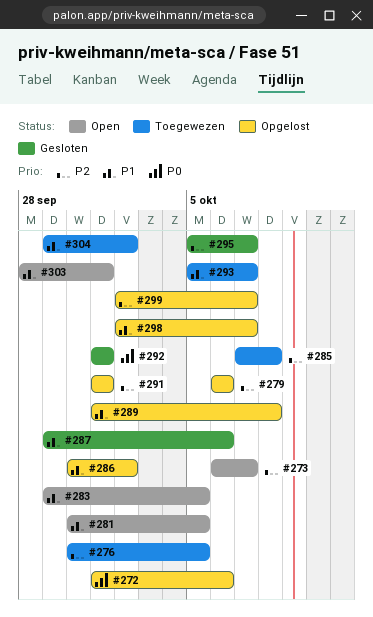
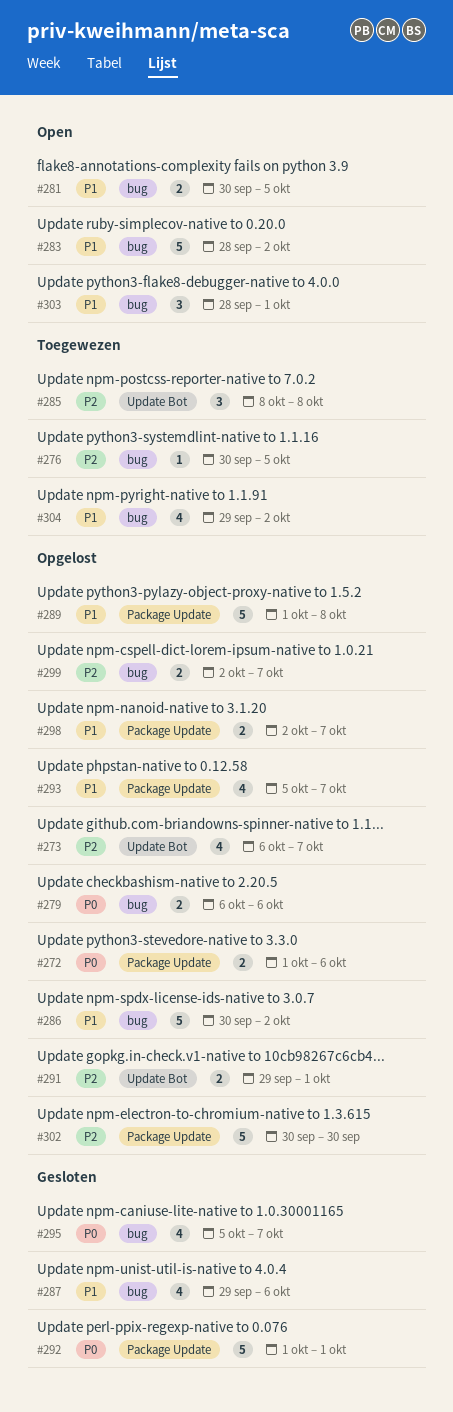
#273, status: Open -> Opgelost
#279, priority: P2 -> P0
#283, start: Sep 29 -> Sep 28
#283, due: Oct 5 -> Oct 2
#285, start: Oct 7 -> Oct 8
#291, start: Oct 1 -> Sep 29
#293, status: Toegewezen -> Opgelost
#295, priority: P2 -> P0
#302: none -> present

